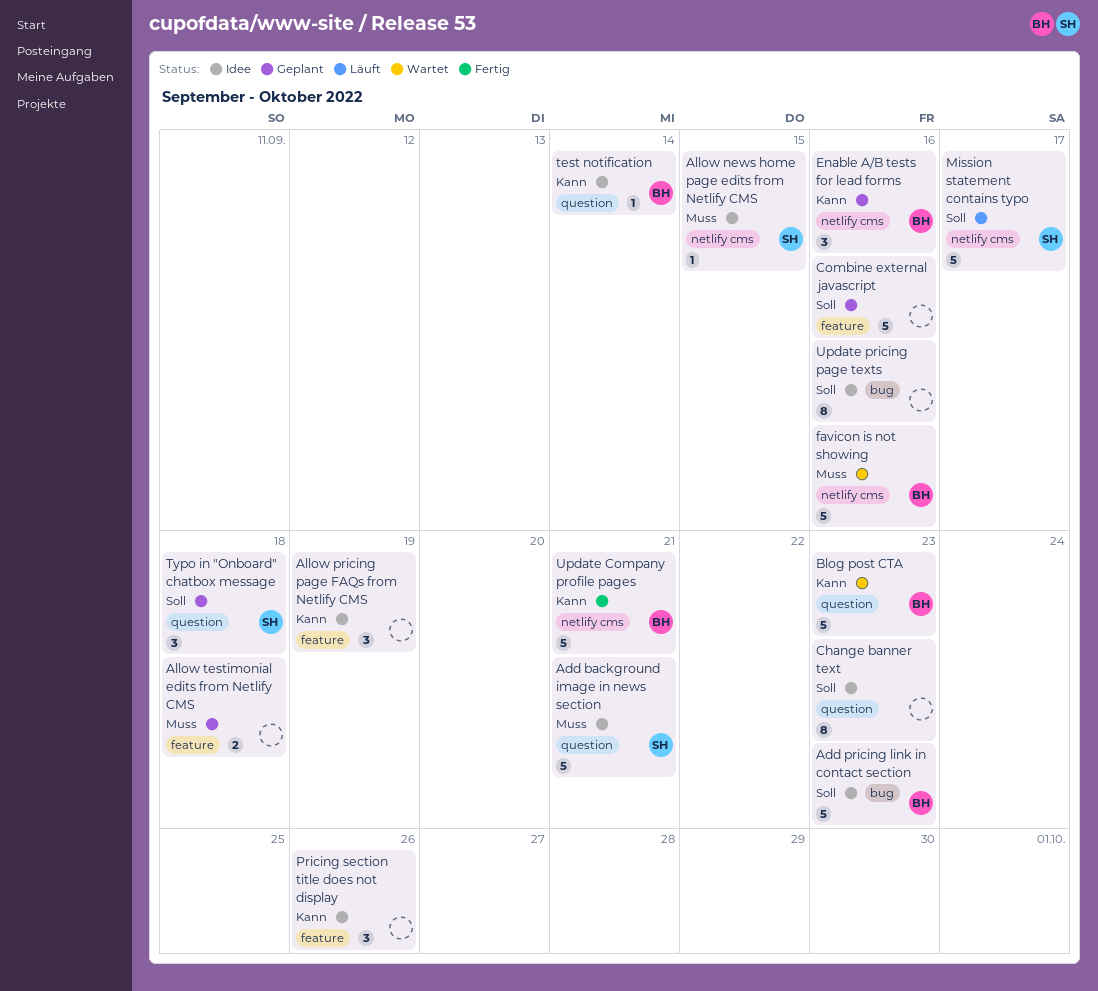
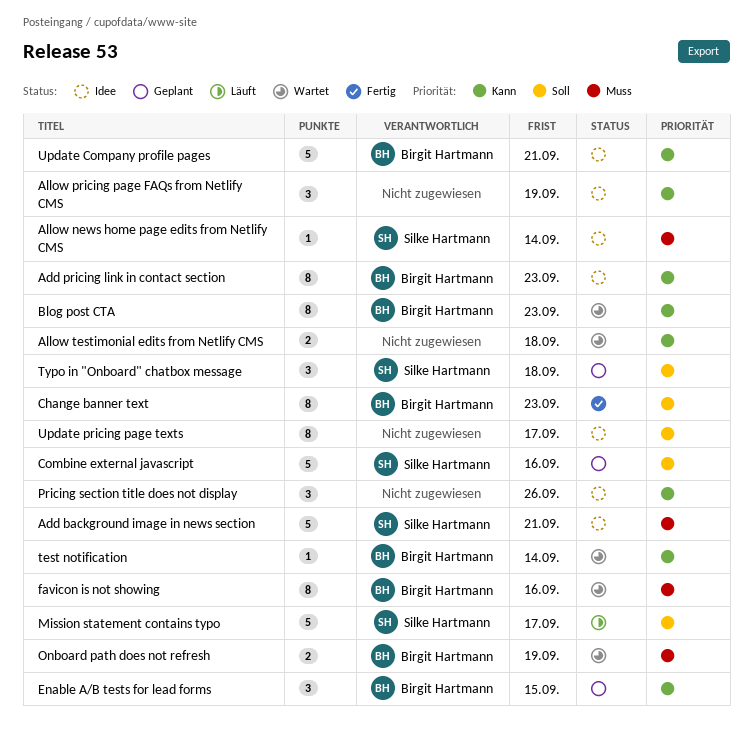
Add pricing link in contact section, priority: Soll -> Kann
Add pricing link in contact section, estimate: 5 -> 8
Allow news home page edits from Netlify CMS, due: Sep 15 -> Sep 14
Allow testimonial edits from Netlify CMS, status: Geplant -> Wartet
Allow testimonial edits from Netlify CMS, priority: Muss -> Kann
Blog post CTA, estimate: 5 -> 8
Change banner text, status: Idee -> Fertig
Change banner text, owner: none -> Birgit Hartmann
Combine external javascript, owner: none -> Silke Hartmann
Enable A/B tests for lead forms, due: Sep 16 -> Sep 15
favicon is not showing, estimate: 5 -> 8
Onboard path does not refresh: none -> present
test notification, status: Idee -> Wartet
Update Company profile pages, status: Fertig -> Idee
Update pricing page texts, due: Sep 16 -> Sep 17

